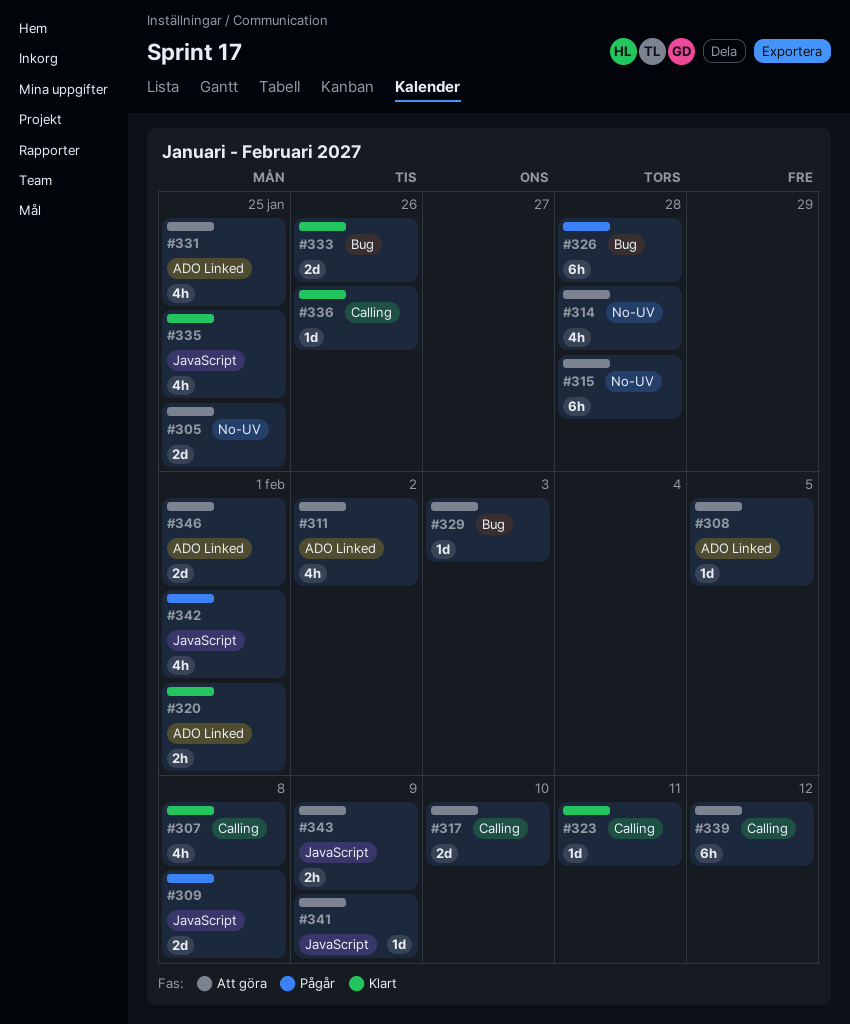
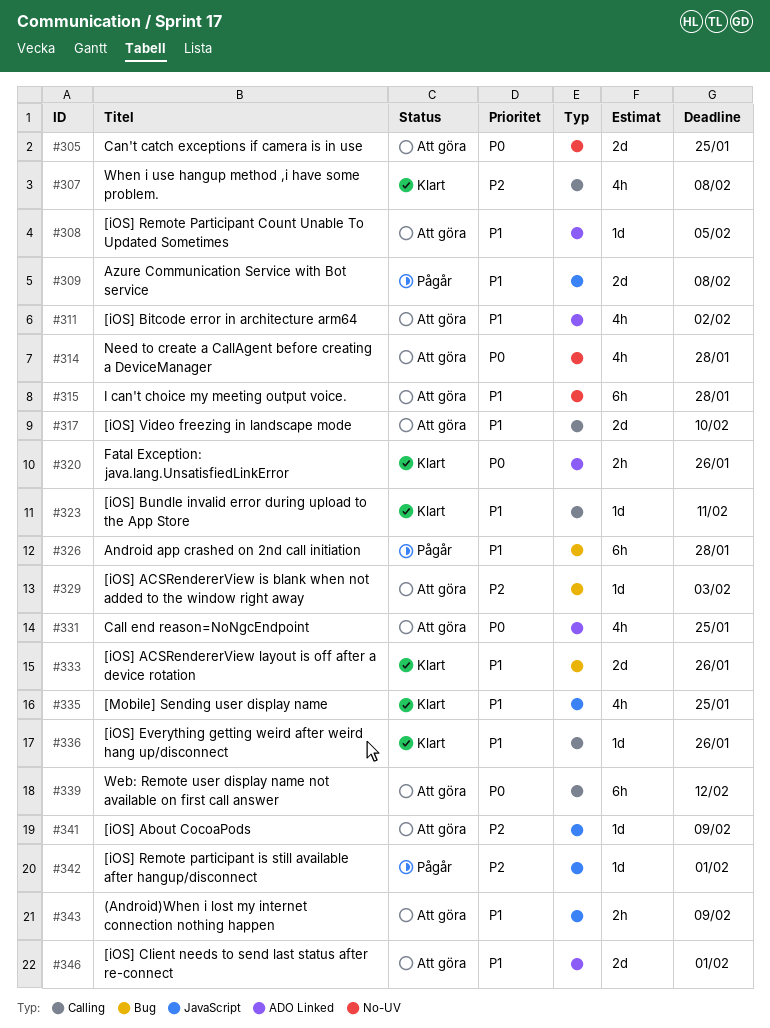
#320, due: Feb 1 -> Jan 26
#342, estimate: 4h -> 1d

